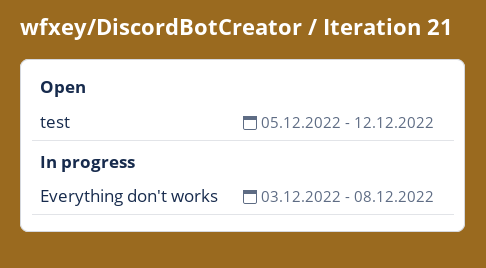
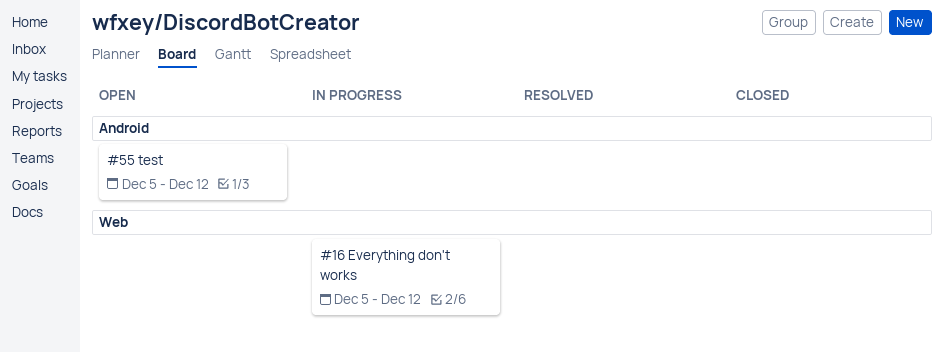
Everything don't works, start: Dec 3 -> Dec 5
Everything don't works, due: Dec 8 -> Dec 12

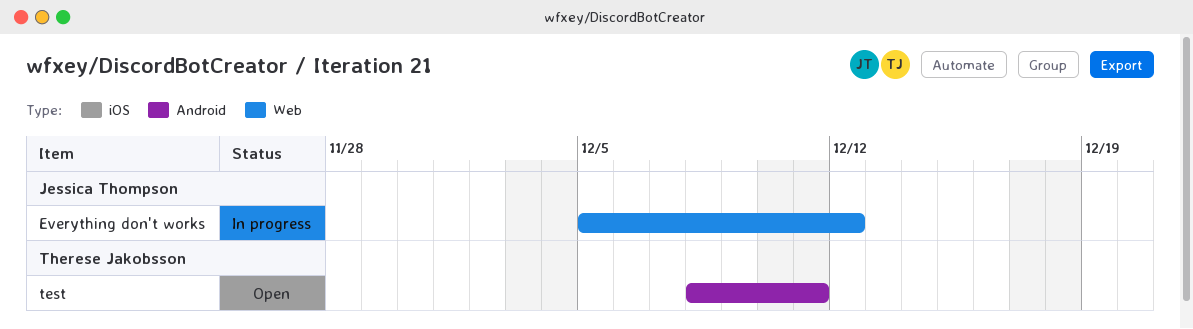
test, start: Dec 5 -> Dec 8
test, due: Dec 12 -> Dec 11

